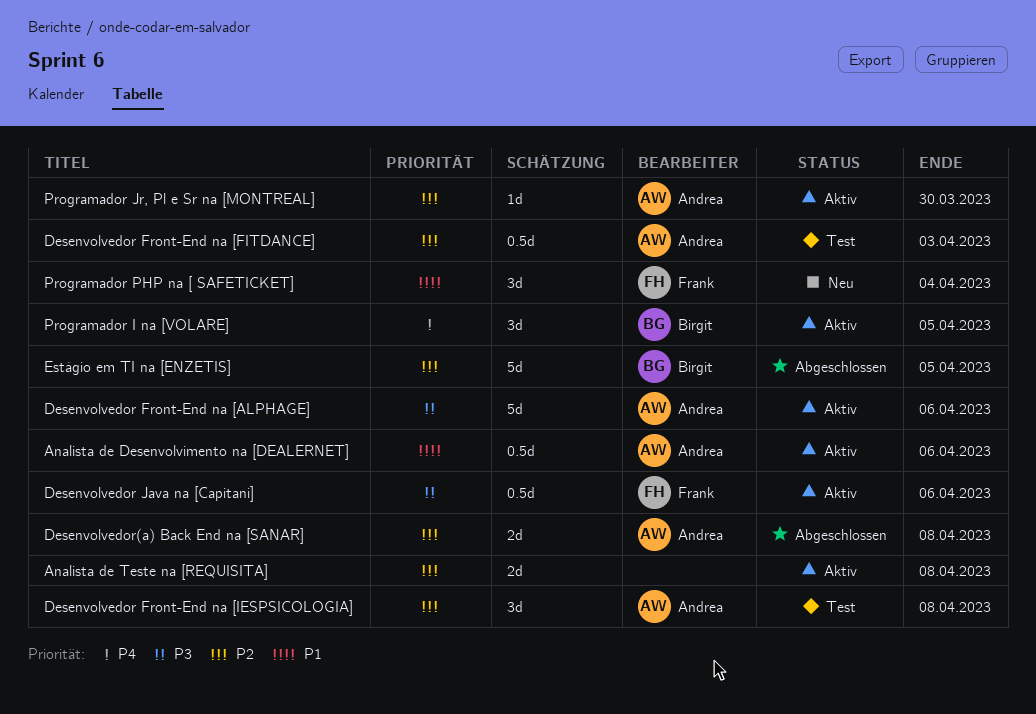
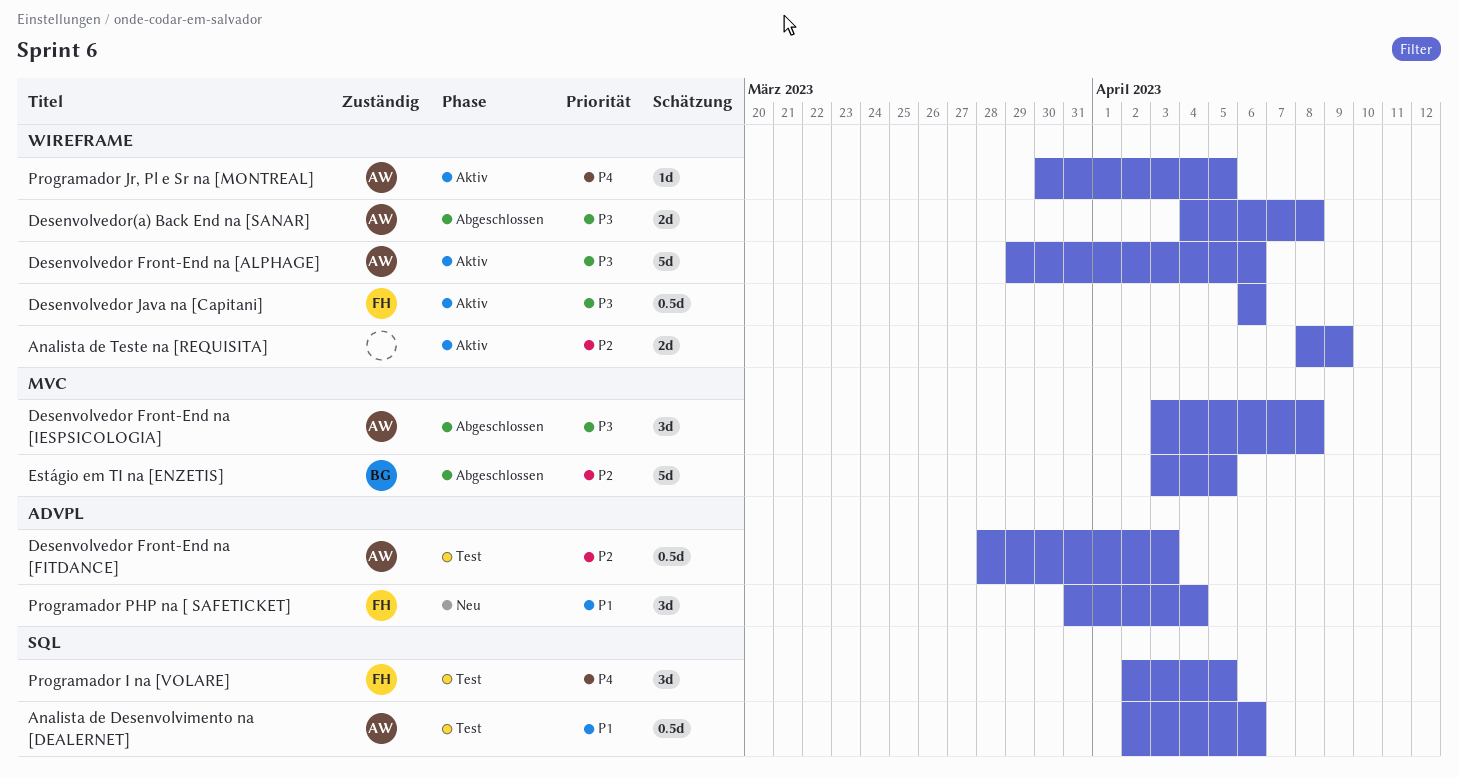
Analista de Desenvolvimento na [DEALERNET], status: Aktiv -> Test
Analista de Teste na [REQUISITA], due: Apr 8 -> Apr 9
Desenvolvedor Front-End na [IESPSICOLOGIA], status: Test -> Abgeschlossen
Desenvolvedor Front-End na [IESPSICOLOGIA], priority: P2 -> P3
Desenvolvedor(a) Back End na [SANAR], priority: P2 -> P3
Programador I na [VOLARE], status: Aktiv -> Test
Programador I na [VOLARE], owner: Birgit -> Frank
Programador Jr, Pl e Sr na [MONTREAL], priority: P2 -> P4
Programador Jr, Pl e Sr na [MONTREAL], due: Mar 30 -> Apr 5

